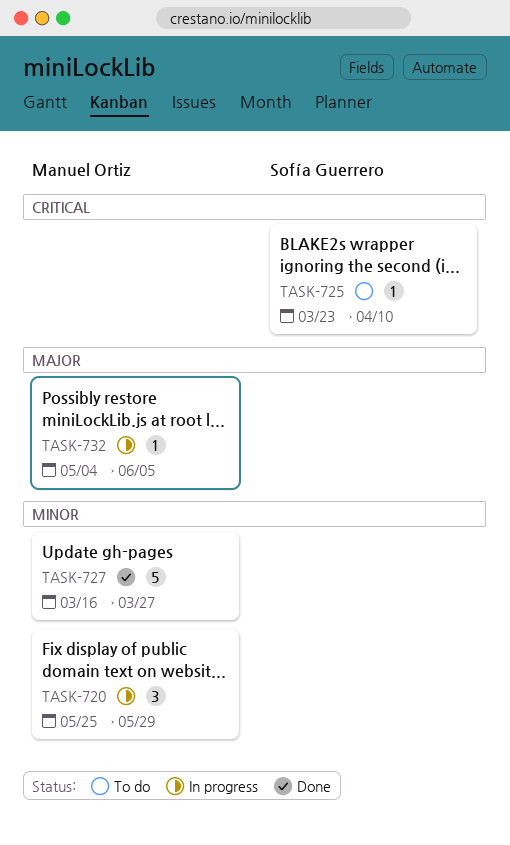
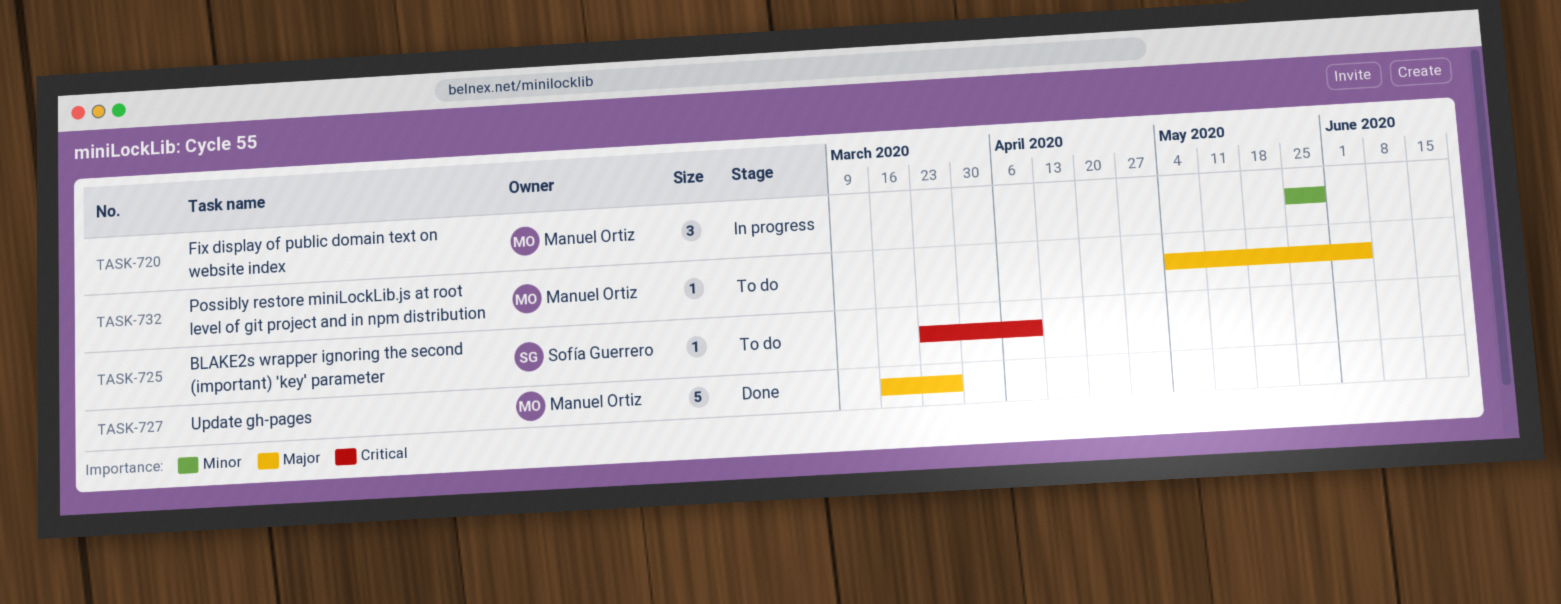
TASK-727, priority: Minor -> Major
TASK-732, status: In progress -> To do

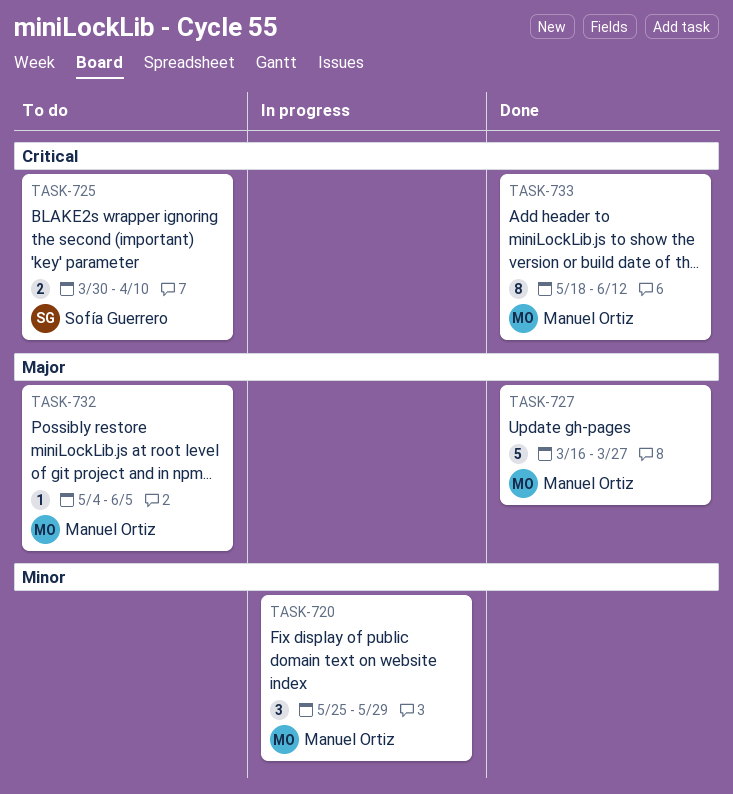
TASK-725, estimate: 1 -> 2
TASK-725, start: Mar 23 -> Mar 30
TASK-733: none -> present

